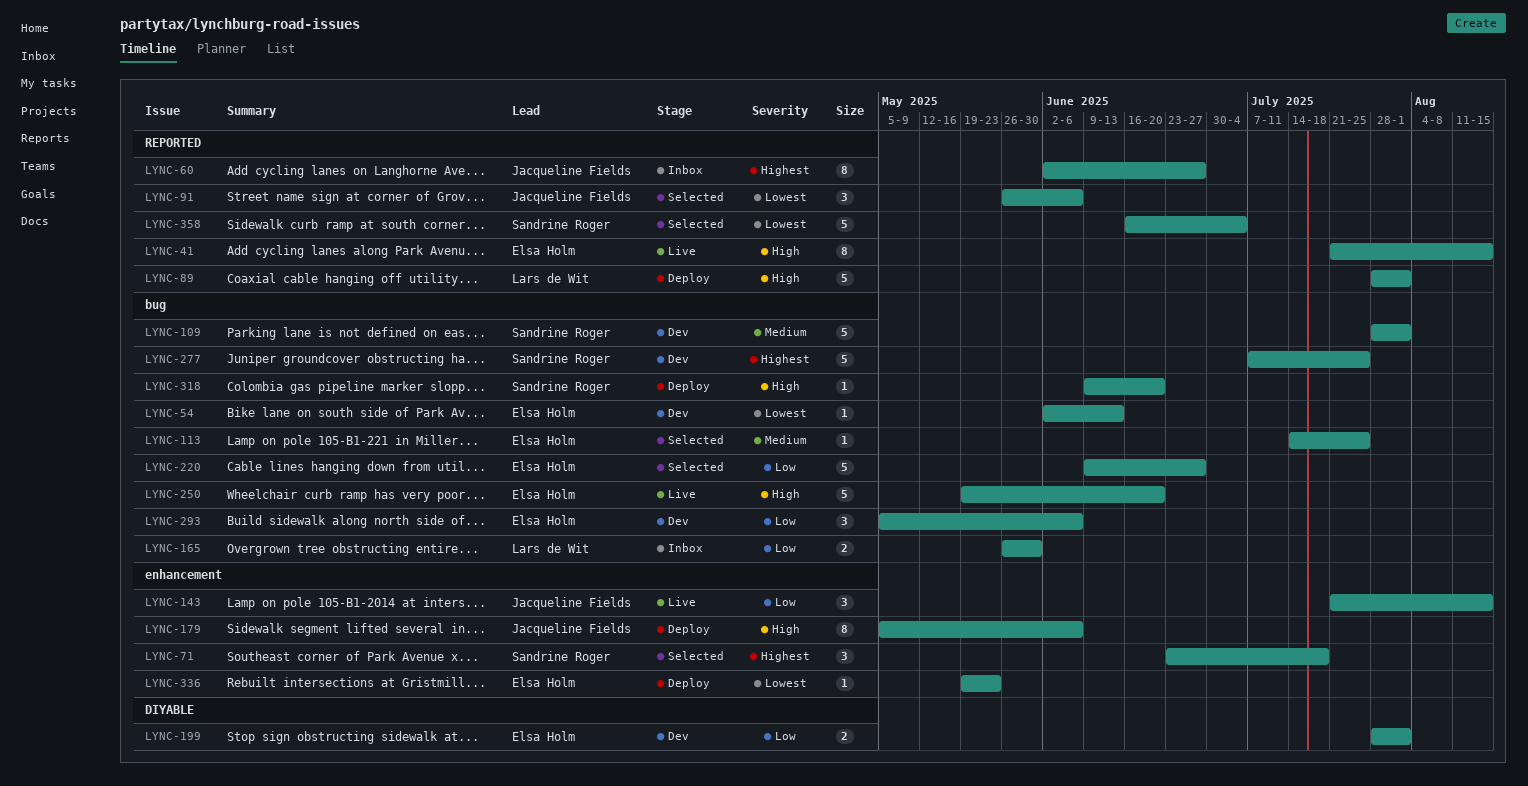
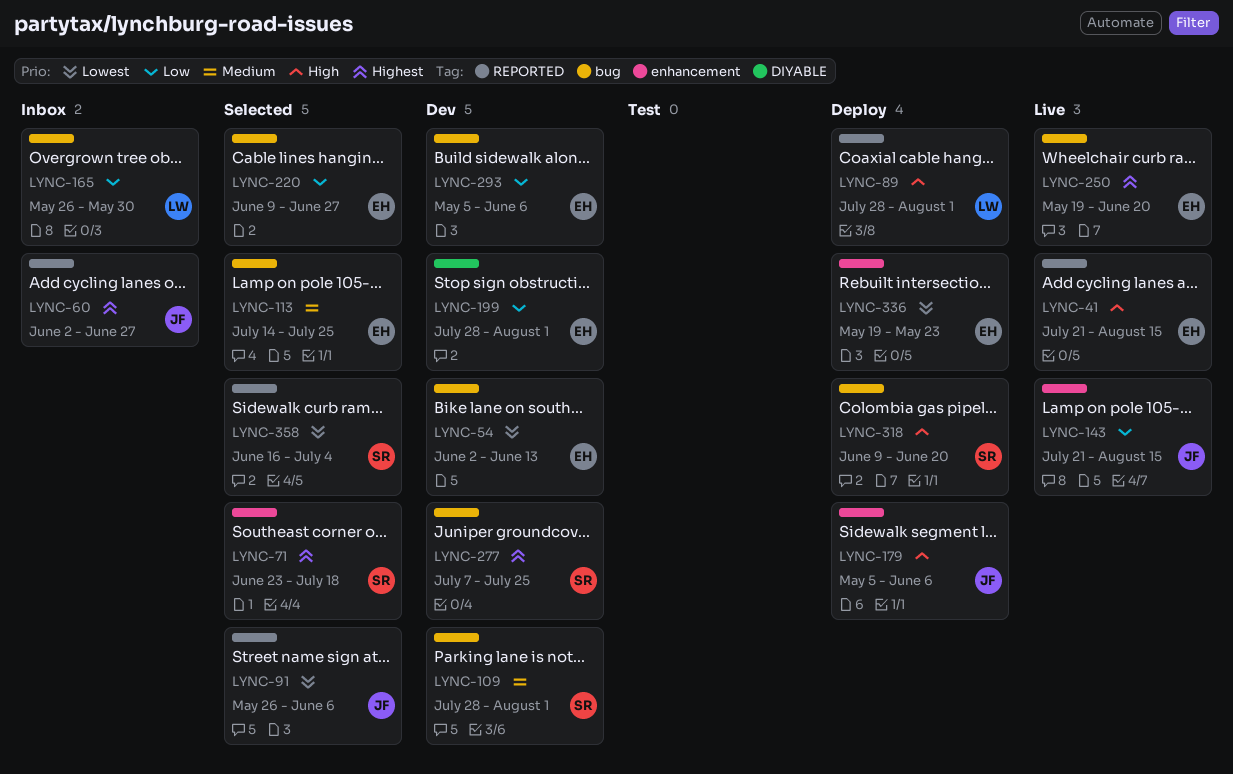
LYNC-250, priority: High -> Highest

